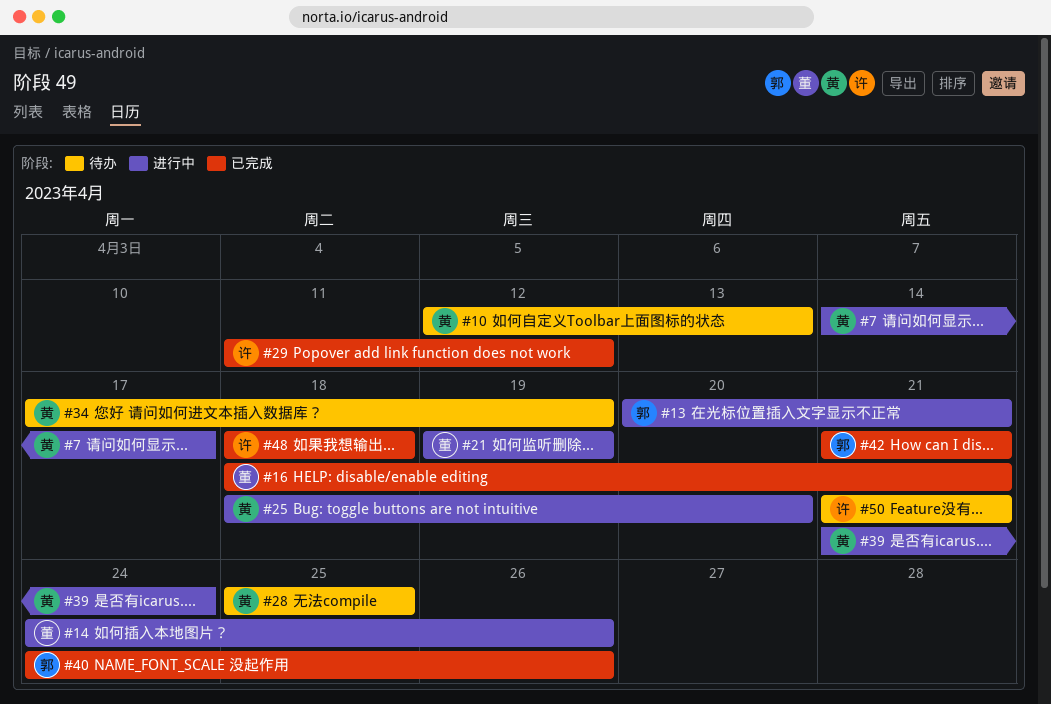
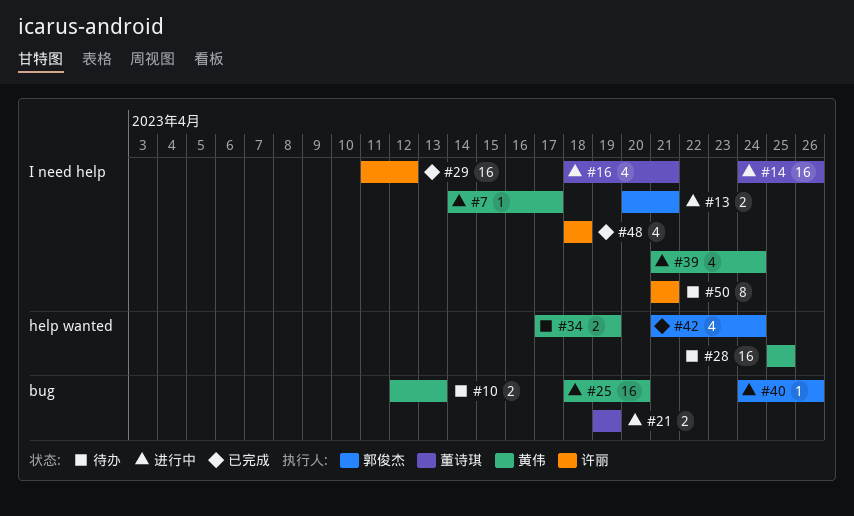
#16, status: 已完成 -> 进行中
#40, status: 已完成 -> 进行中
#42, due: Apr 21 -> Apr 24

